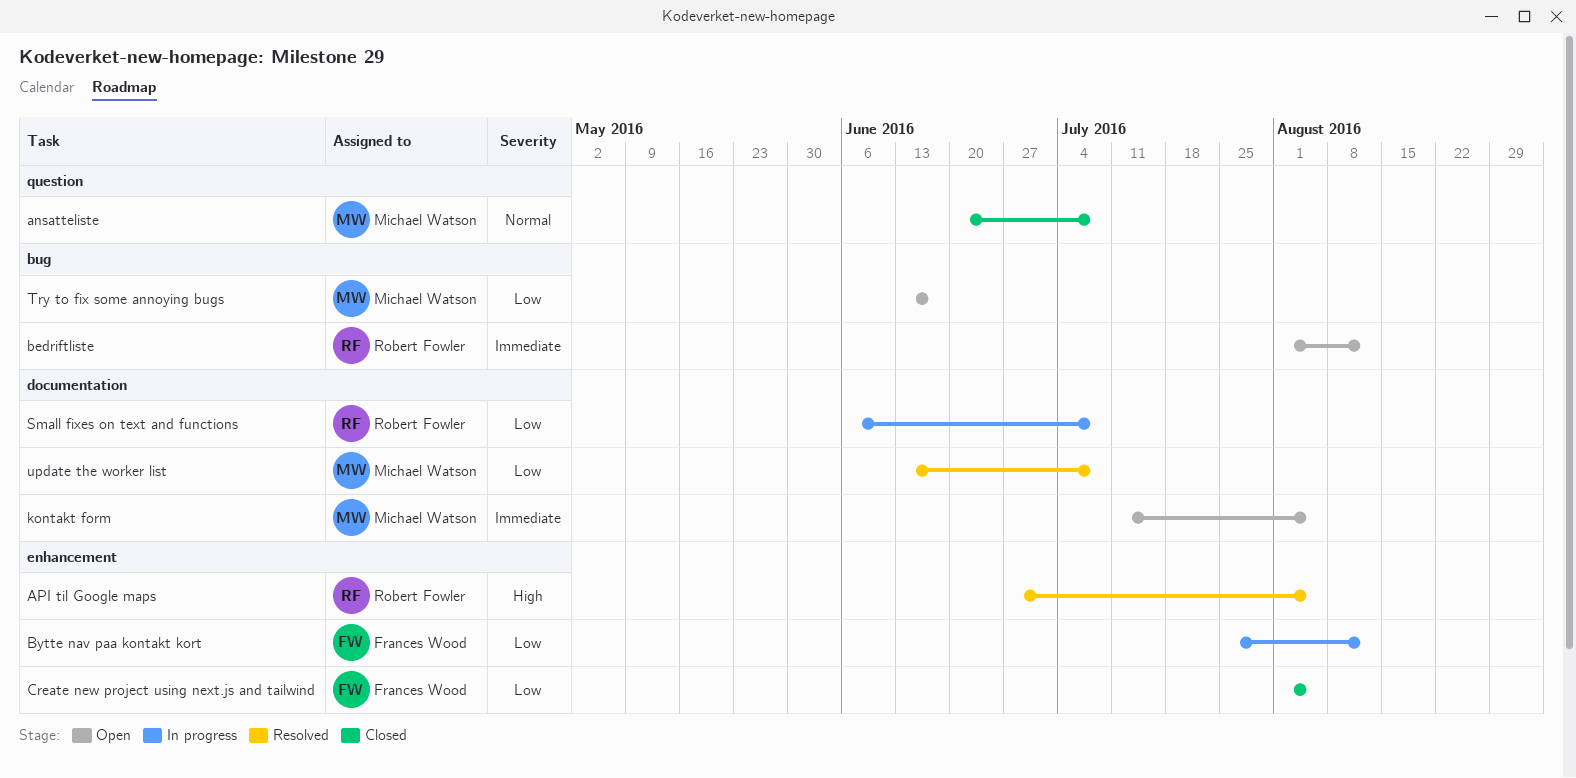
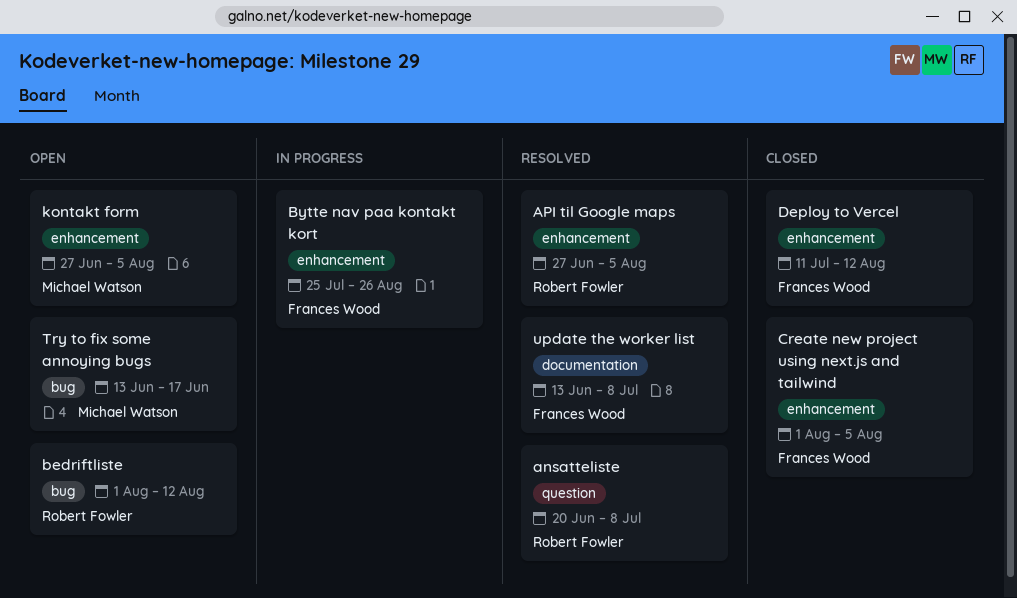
ansatteliste, status: Closed -> Resolved
ansatteliste, owner: Michael Watson -> Robert Fowler
Bytte nav paa kontakt kort, due: Aug 12 -> Aug 26
Deploy to Vercel: none -> present
kontakt form, label: documentation -> enhancement
kontakt form, start: Jul 11 -> Jun 27
Small fixes on text and functions: present -> none
update the worker list, owner: Michael Watson -> Frances Wood

